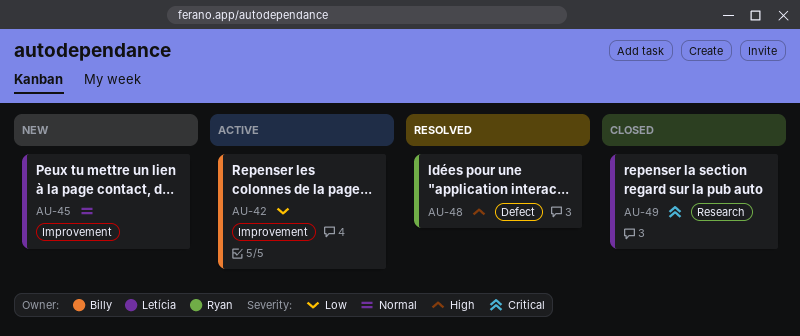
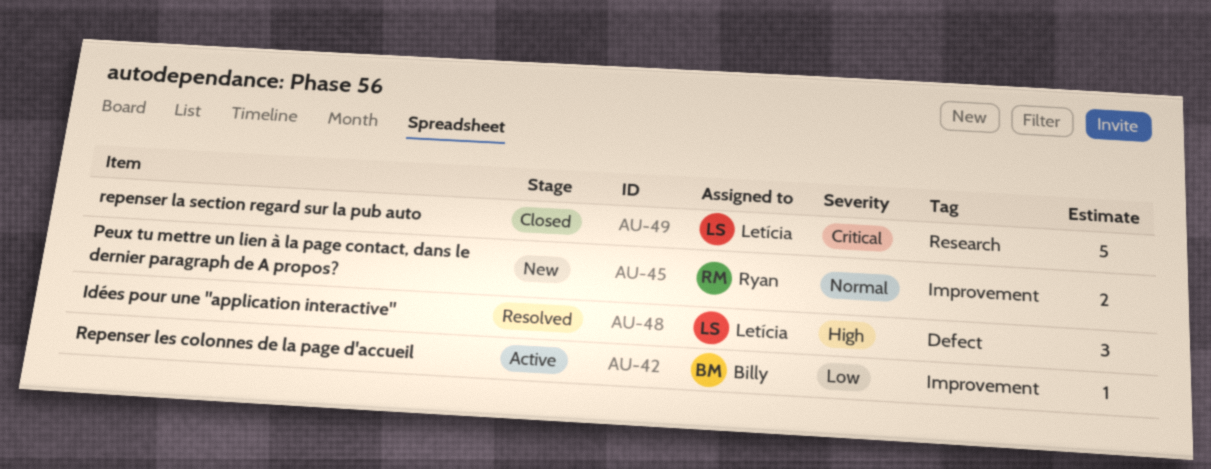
AU-45, owner: Letícia -> Ryan
AU-48, owner: Ryan -> Letícia

